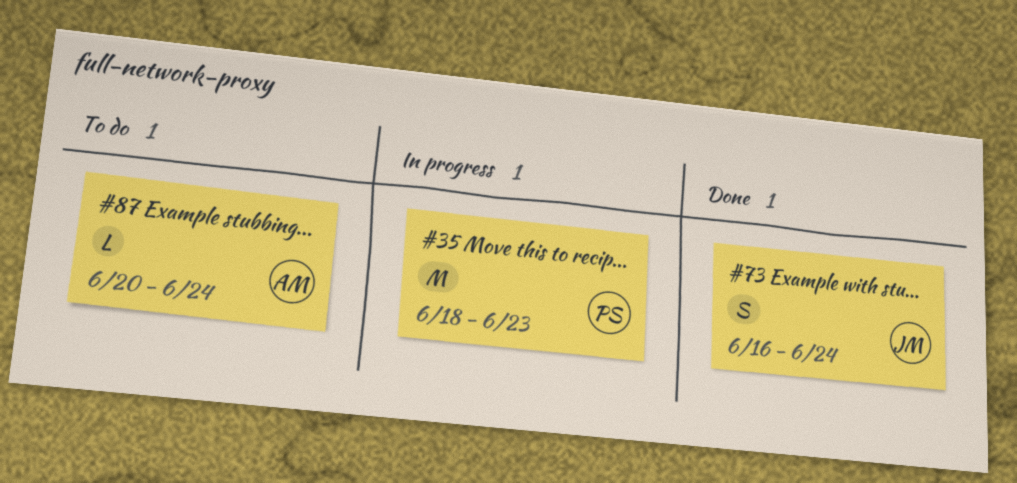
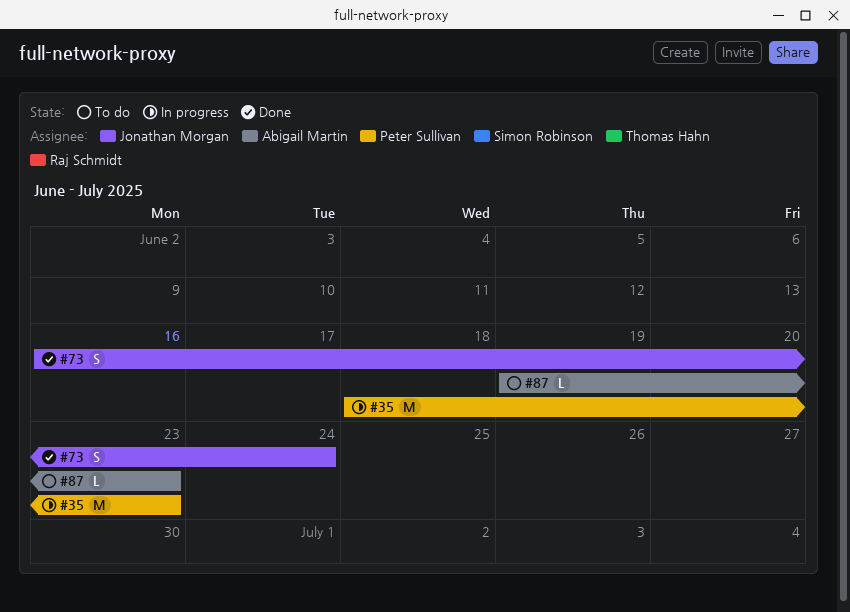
#87, start: Jun 20 -> Jun 19
#87, due: Jun 24 -> Jun 23

